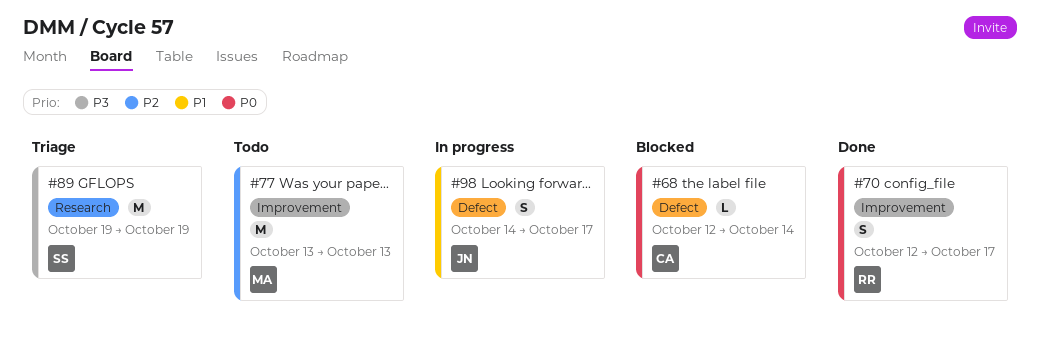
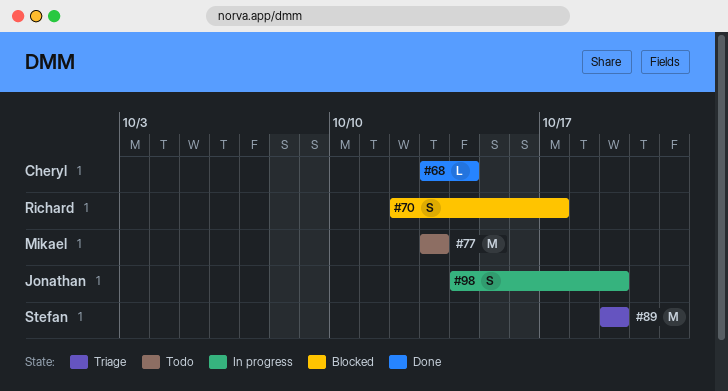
#68, status: Blocked -> Done
#68, start: Oct 12 -> Oct 13
#70, status: Done -> Blocked
#98, due: Oct 17 -> Oct 19

